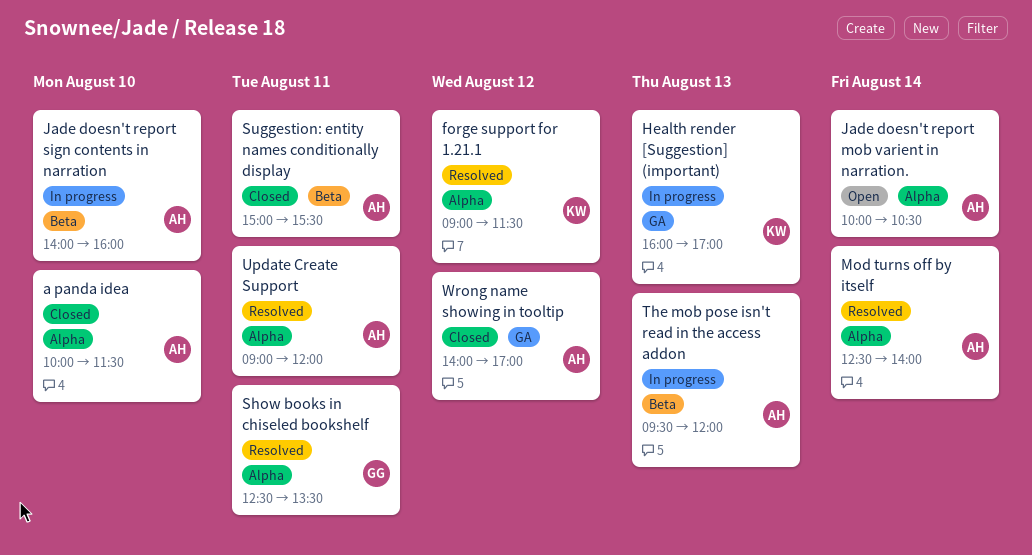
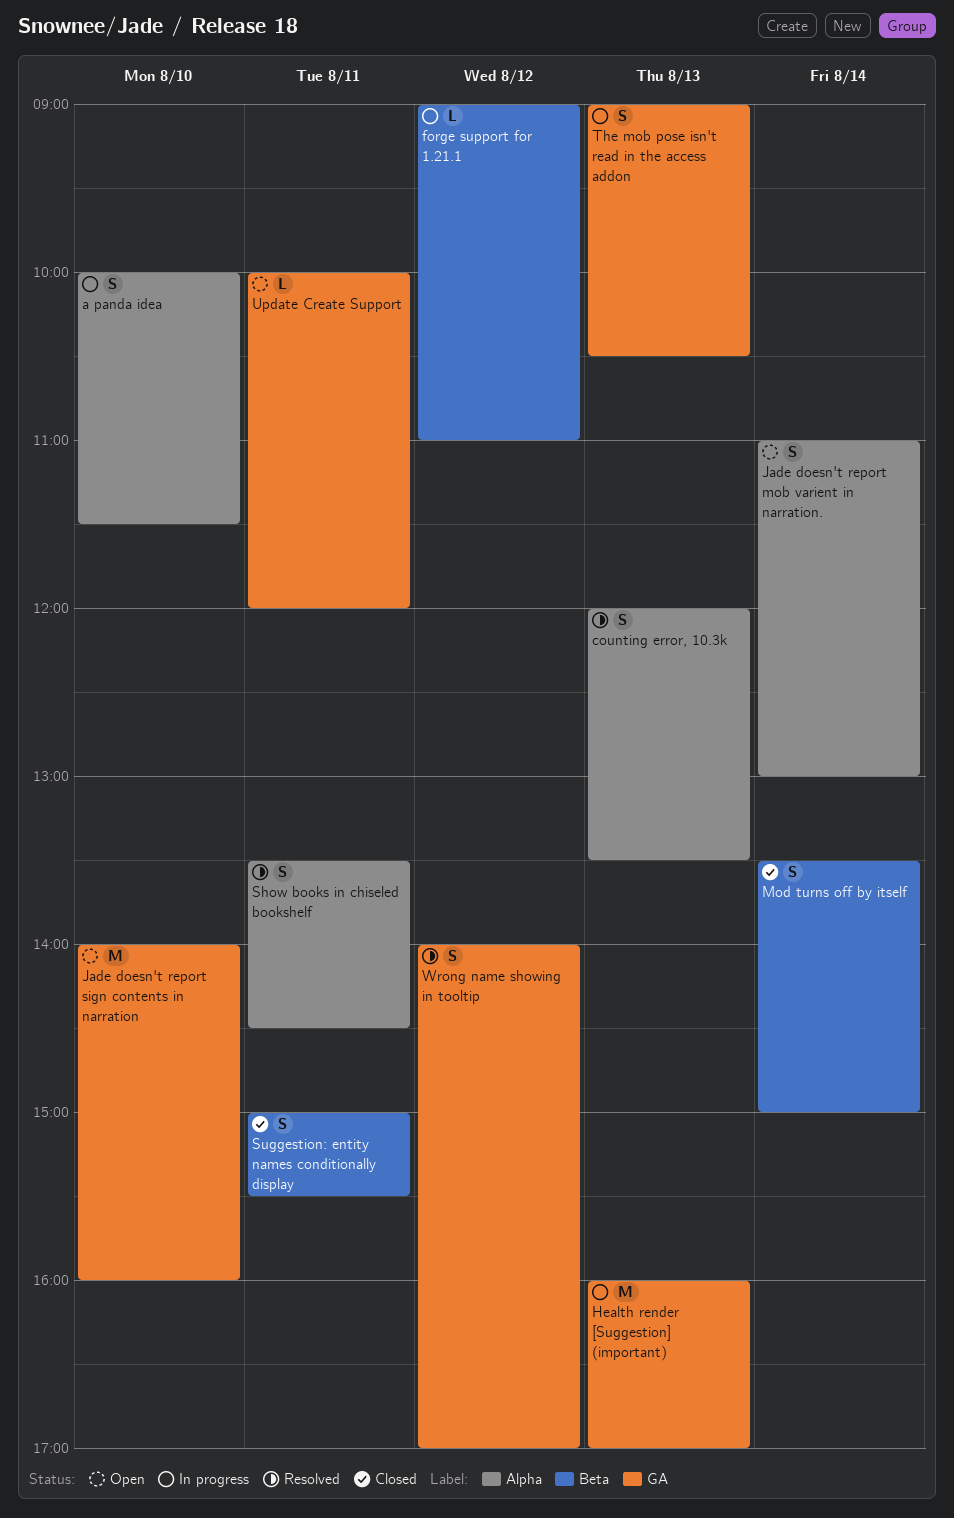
a panda idea, status: Closed -> In progress
counting error, 10.3k: none -> present
forge support for 1.21.1, status: Resolved -> In progress
forge support for 1.21.1, label: Alpha -> Beta
forge support for 1.21.1, ends: 11:30 -> 11:00
Jade doesn't report mob varient in narration., begins: 10:00 -> 11:00
Jade doesn't report mob varient in narration., ends: 10:30 -> 13:00
Jade doesn't report sign contents in narration, status: In progress -> Open
Jade doesn't report sign contents in narration, label: Beta -> GA
Mod turns off by itself, status: Resolved -> Closed
Mod turns off by itself, label: Alpha -> Beta
Mod turns off by itself, begins: 12:30 -> 13:30
Mod turns off by itself, ends: 14:00 -> 15:00
Show books in chiseled bookshelf, begins: 12:30 -> 13:30
Show books in chiseled bookshelf, ends: 13:30 -> 14:30
The mob pose isn't read in the access addon, label: Beta -> GA
The mob pose isn't read in the access addon, begins: 09:30 -> 09:00
The mob pose isn't read in the access addon, ends: 12:00 -> 10:30
Update Create Support, status: Resolved -> Open
Update Create Support, label: Alpha -> GA
Update Create Support, begins: 09:00 -> 10:00
Wrong name showing in tooltip, status: Closed -> Resolved

